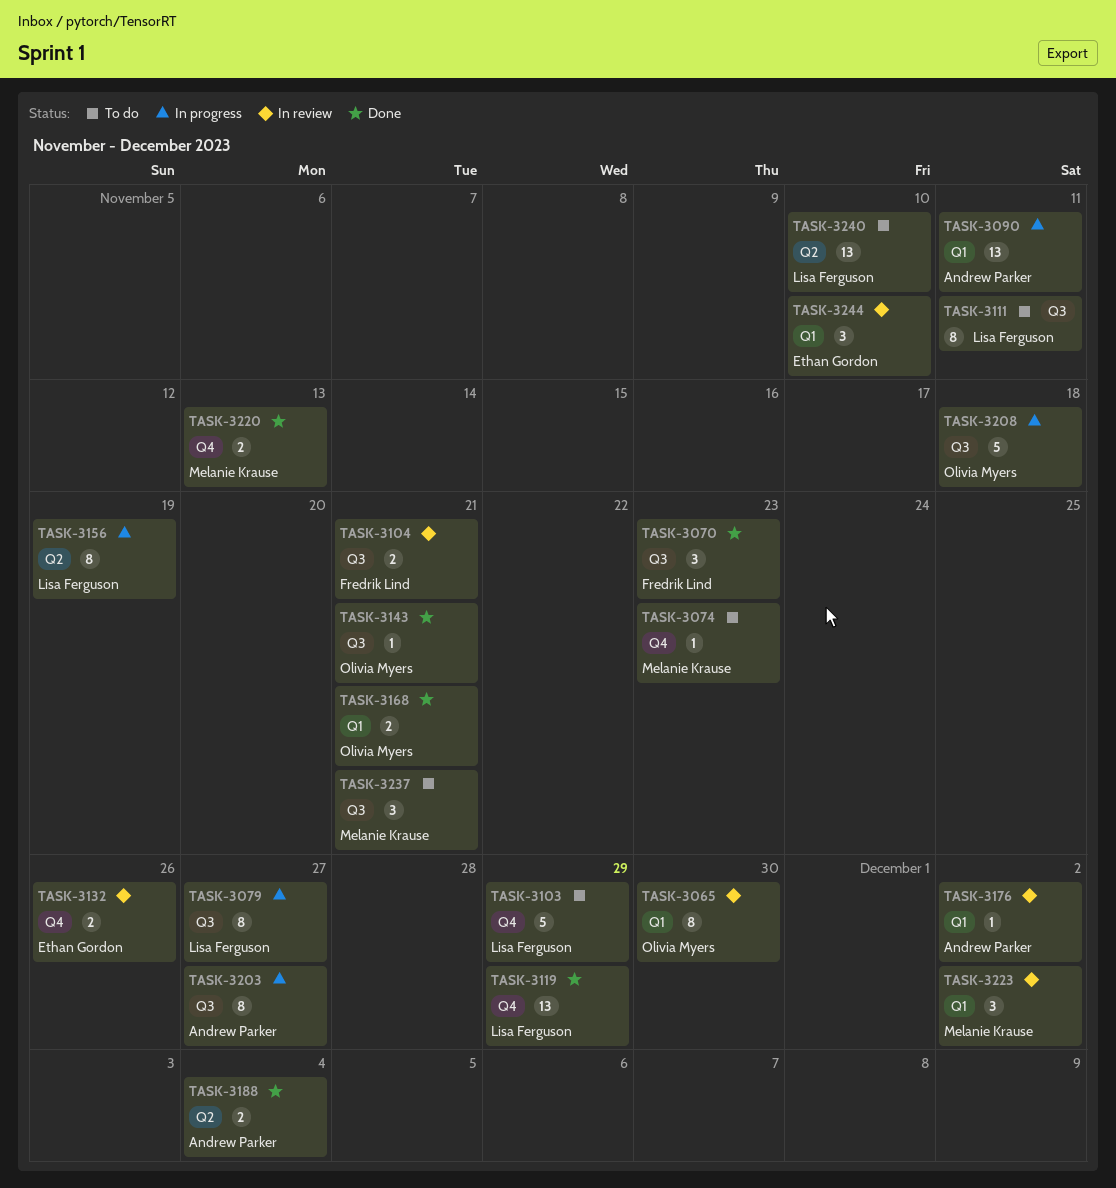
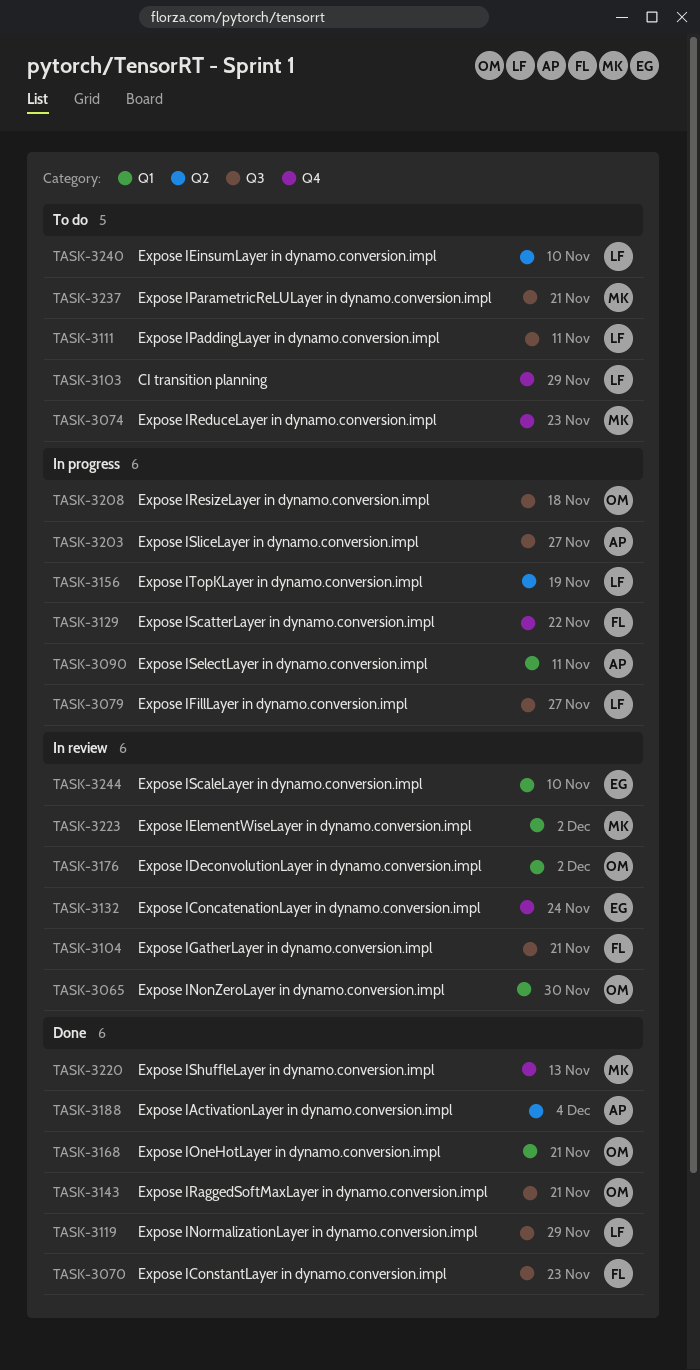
TASK-3119, label: Q4 -> Q3
TASK-3129: none -> present
TASK-3132, due: Nov 26 -> Nov 24
TASK-3176, owner: Andrew Parker -> Olivia Myers

